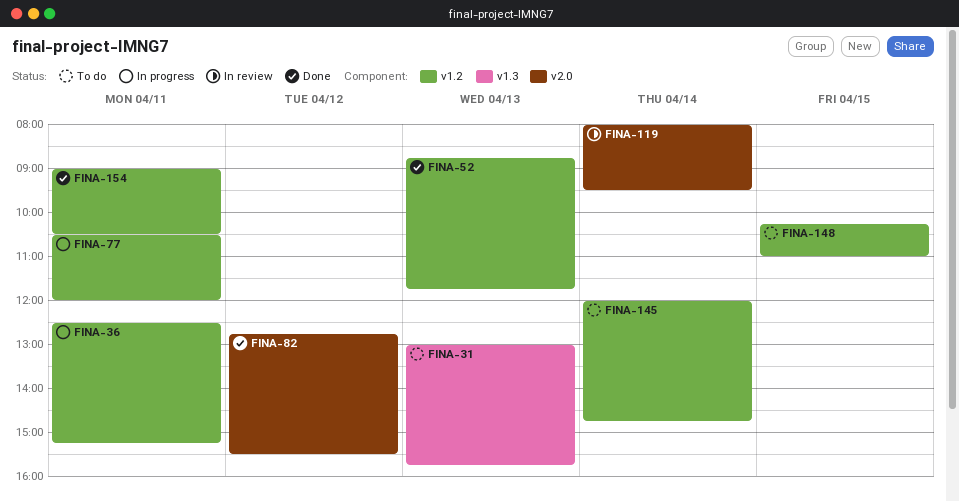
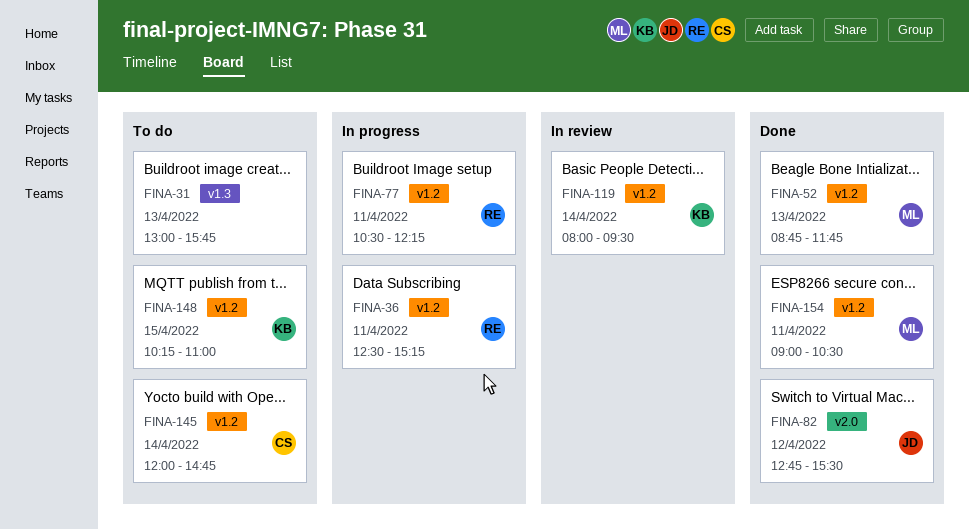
FINA-77, ends: 12:00 -> 12:15
FINA-119, label: v2.0 -> v1.2

